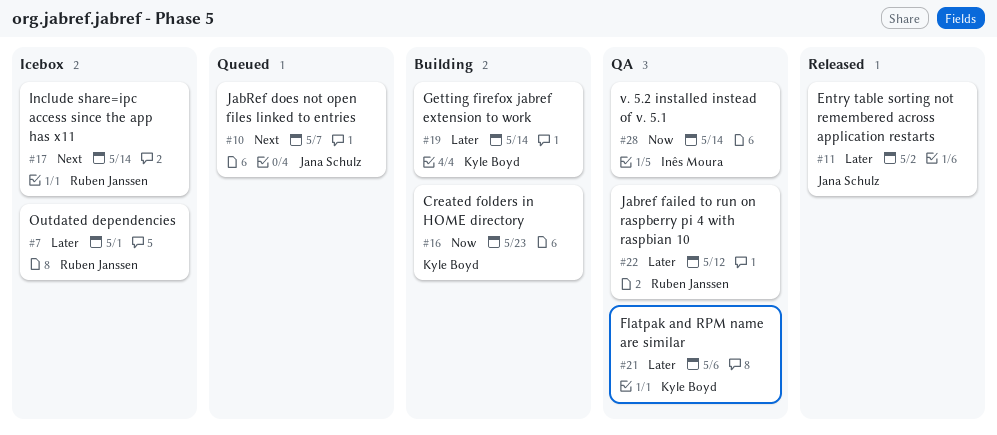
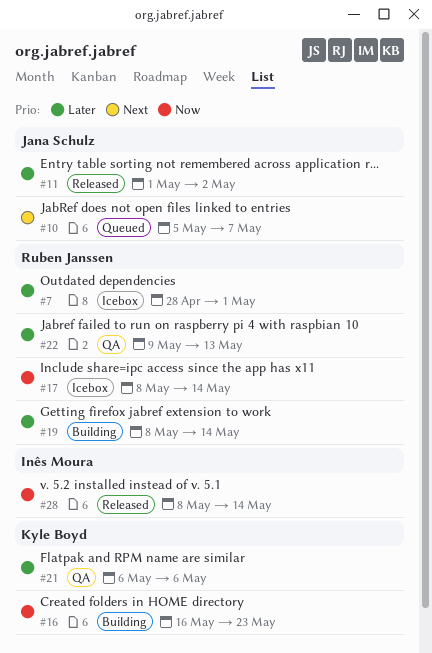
#17, priority: Next -> Now
#19, owner: Kyle Boyd -> Ruben Janssen
#22, due: May 12 -> May 13
#28, status: QA -> Released

